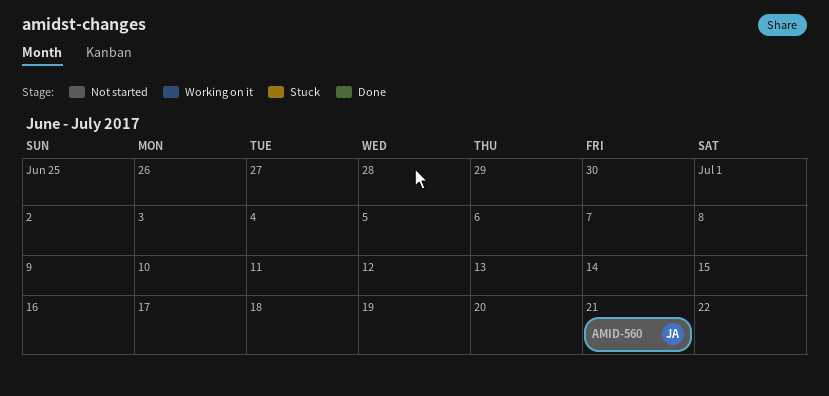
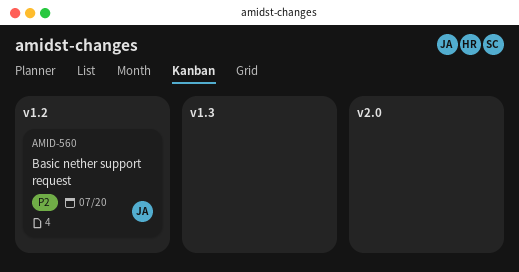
AMID-560, due: Jul 21 -> Jul 20

